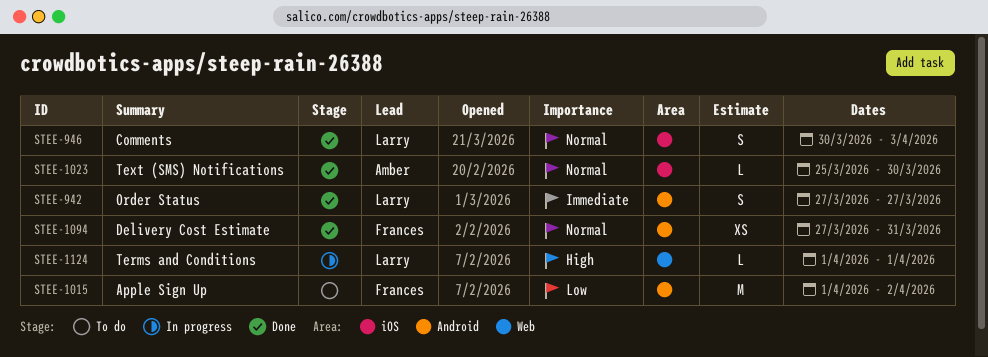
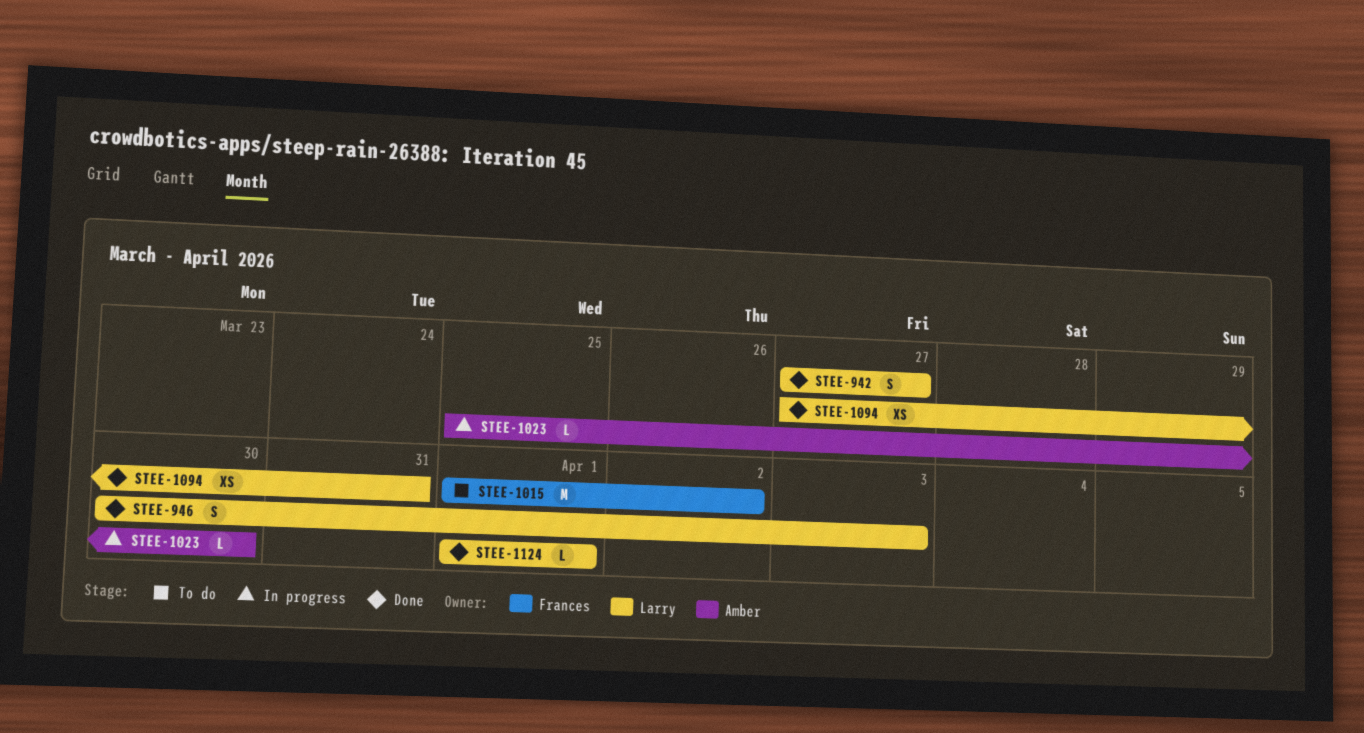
STEE-1023, status: Done -> In progress
STEE-1094, owner: Frances -> Larry
STEE-1124, status: In progress -> Done

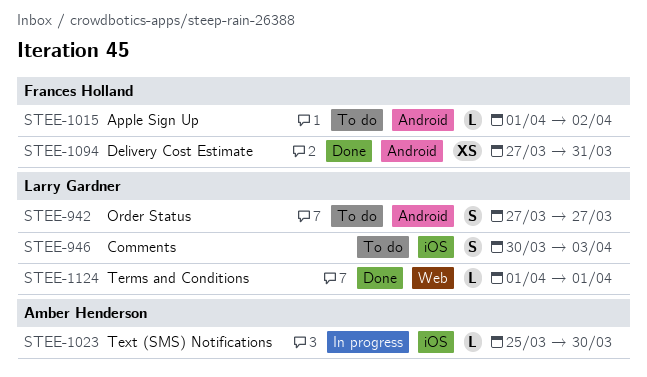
STEE-942, status: Done -> To do
STEE-946, status: Done -> To do
STEE-1015, estimate: M -> L
STEE-1094, owner: Larry Gardner -> Frances Holland

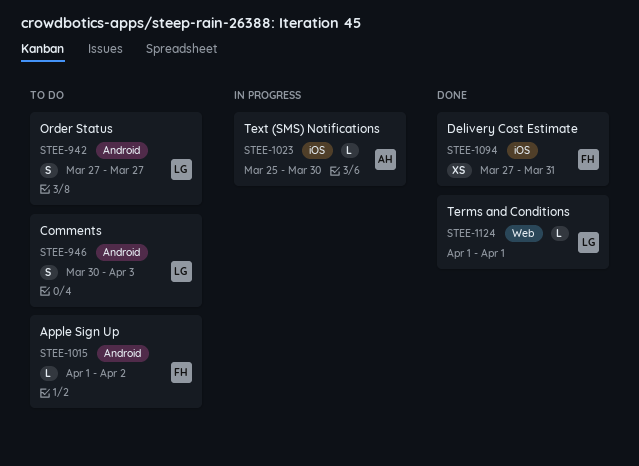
STEE-946, label: iOS -> Android
STEE-1094, label: Android -> iOS

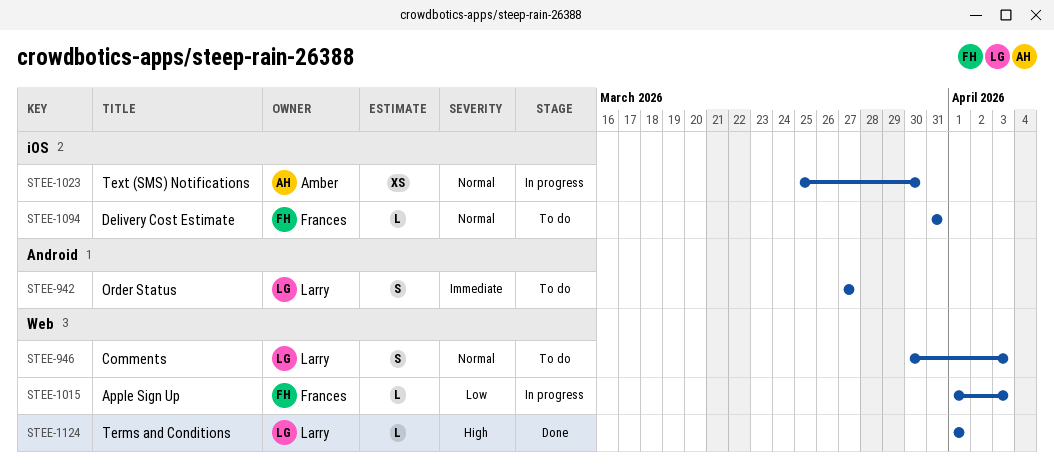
STEE-946, label: Android -> Web
STEE-1015, status: To do -> In progress
STEE-1015, label: Android -> Web
STEE-1015, due: Apr 2 -> Apr 3
STEE-1023, estimate: L -> XS
STEE-1094, status: Done -> To do
STEE-1094, estimate: XS -> L
STEE-1094, start: Mar 27 -> Mar 31

